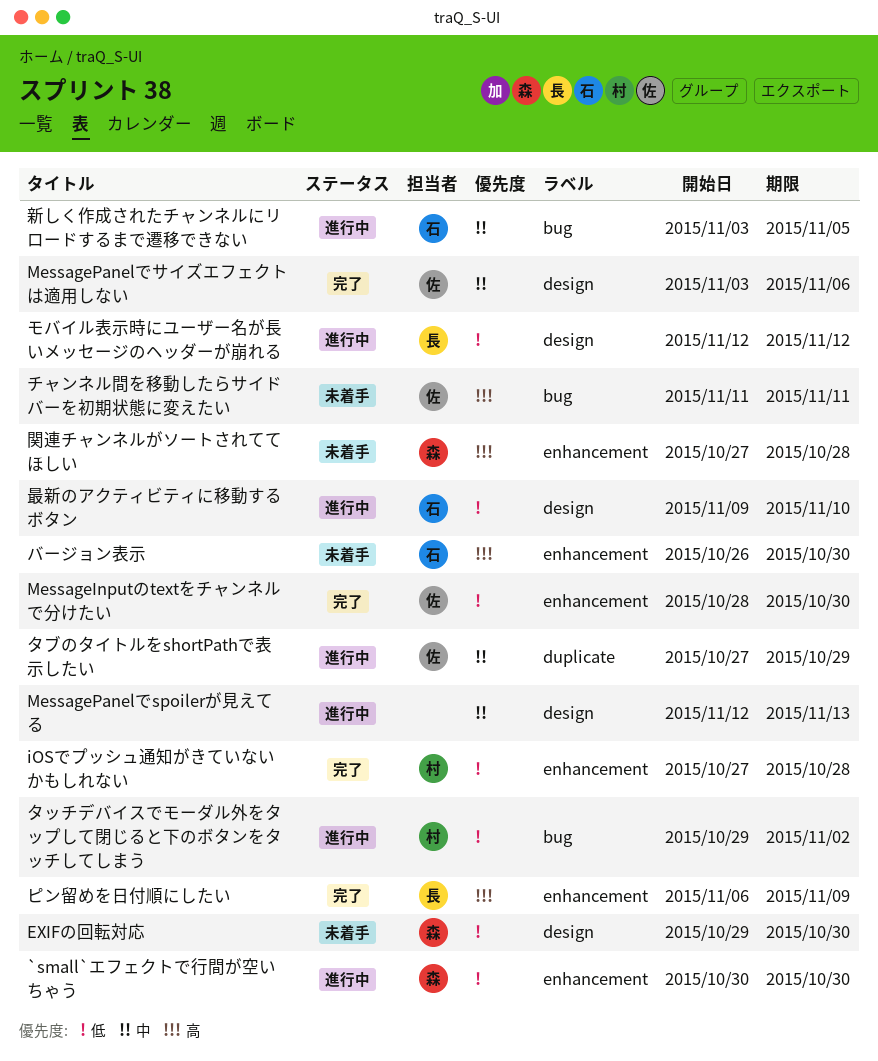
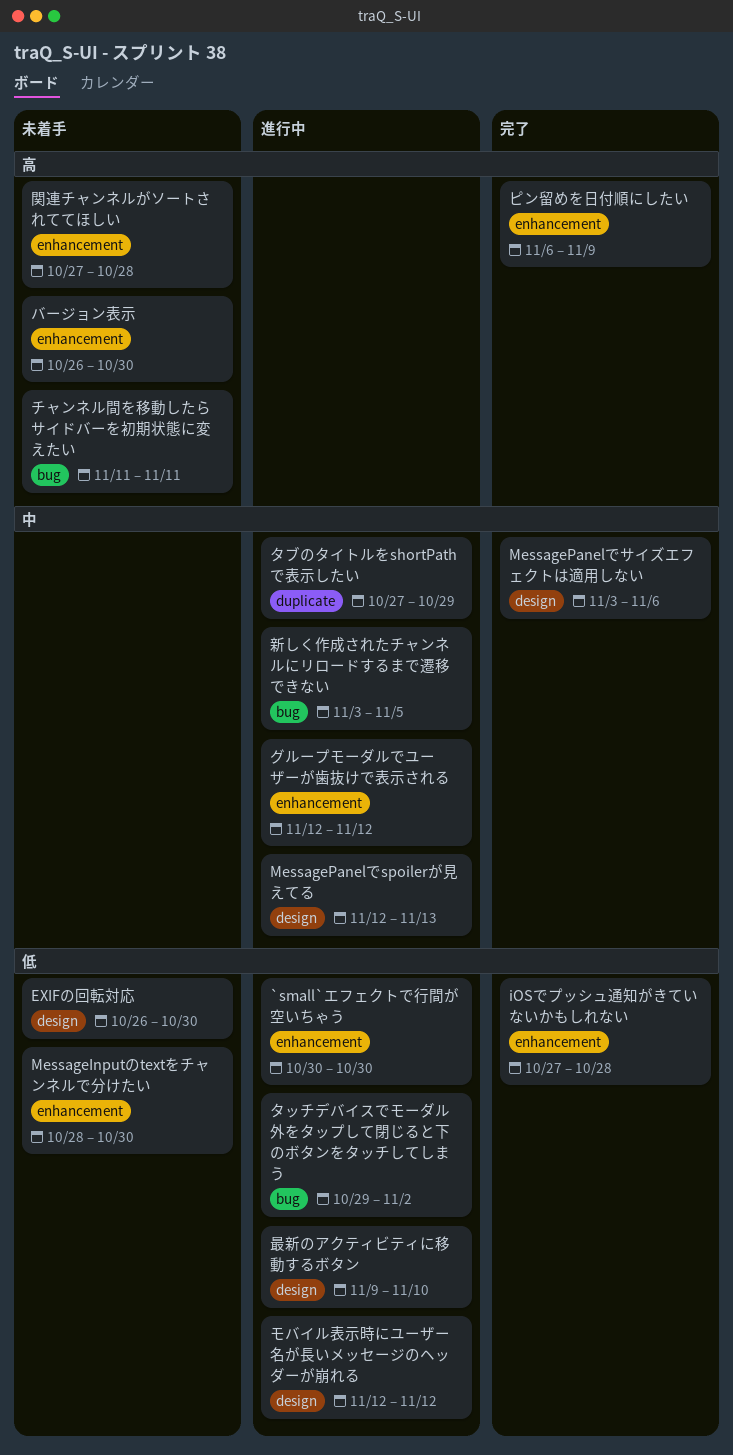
EXIFの回転対応, start: Oct 29 -> Oct 26
MessageInputのtextをチャンネルで分けたい, status: 完了 -> 未着手
グループモーダルでユーザーが歯抜けで表示される: none -> present

